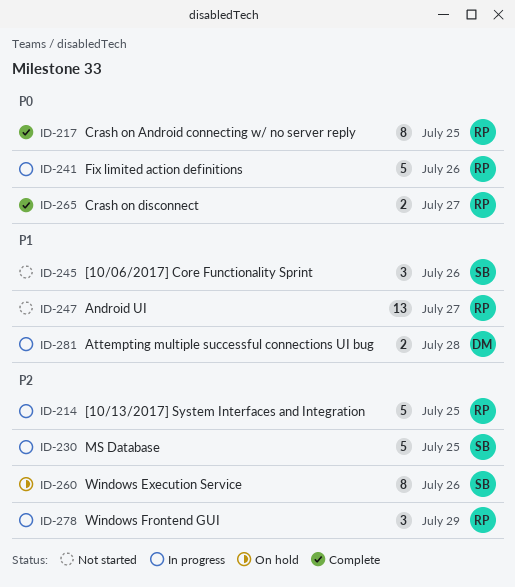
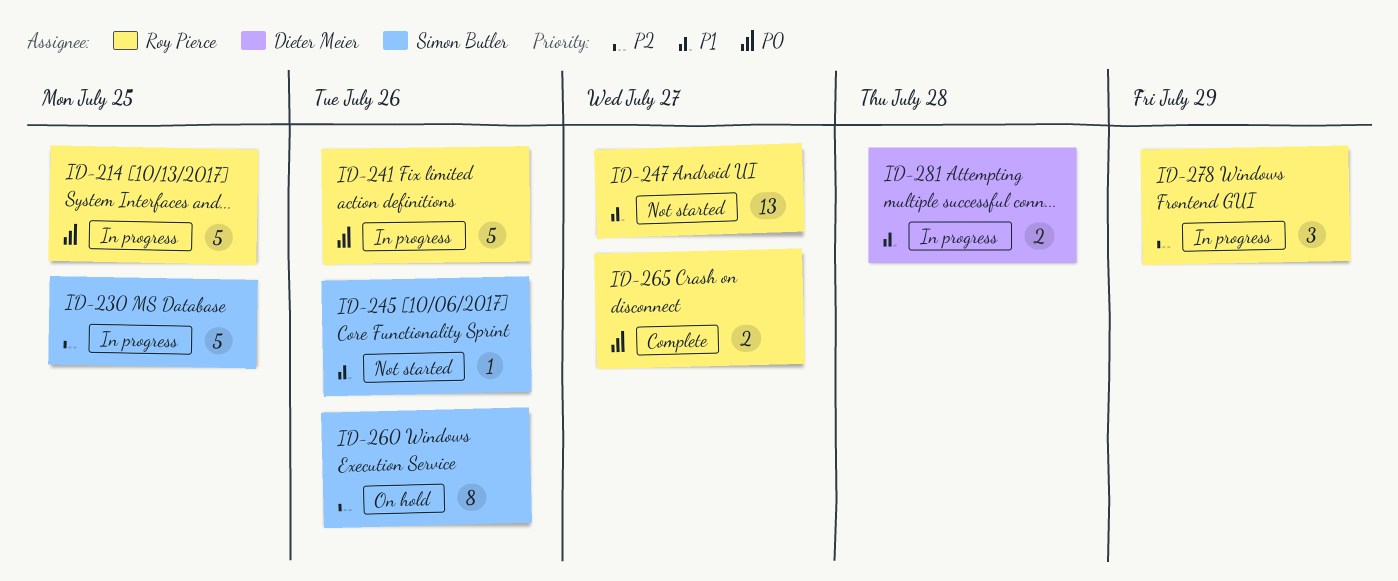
ID-214, priority: P2 -> P0
ID-217: present -> none
ID-245, estimate: 3 -> 1

